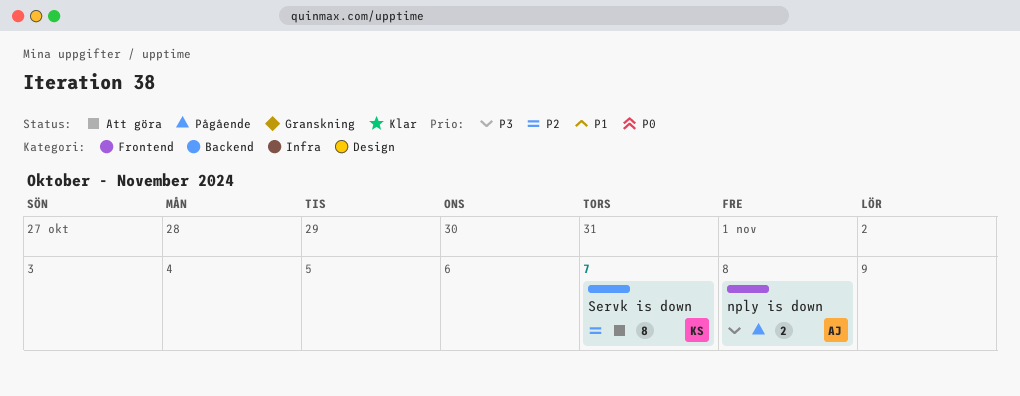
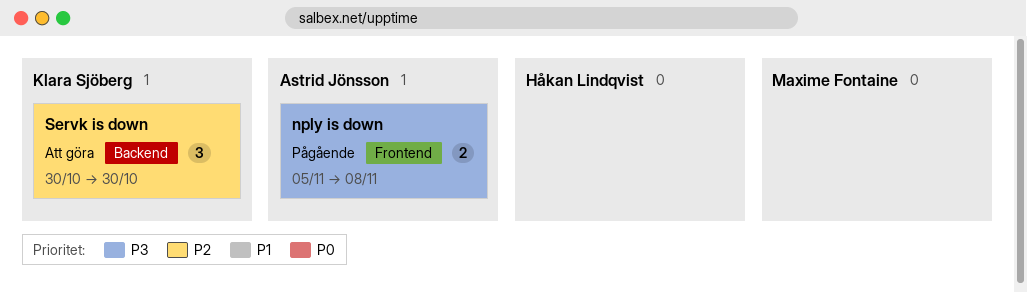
Servk is down, estimate: 8 -> 3
Servk is down, due: Nov 7 -> Oct 30

